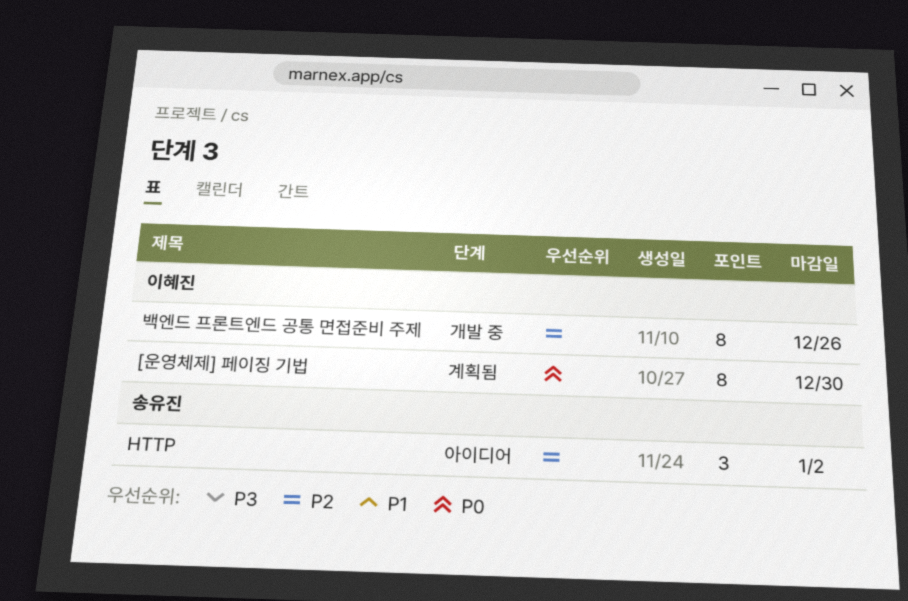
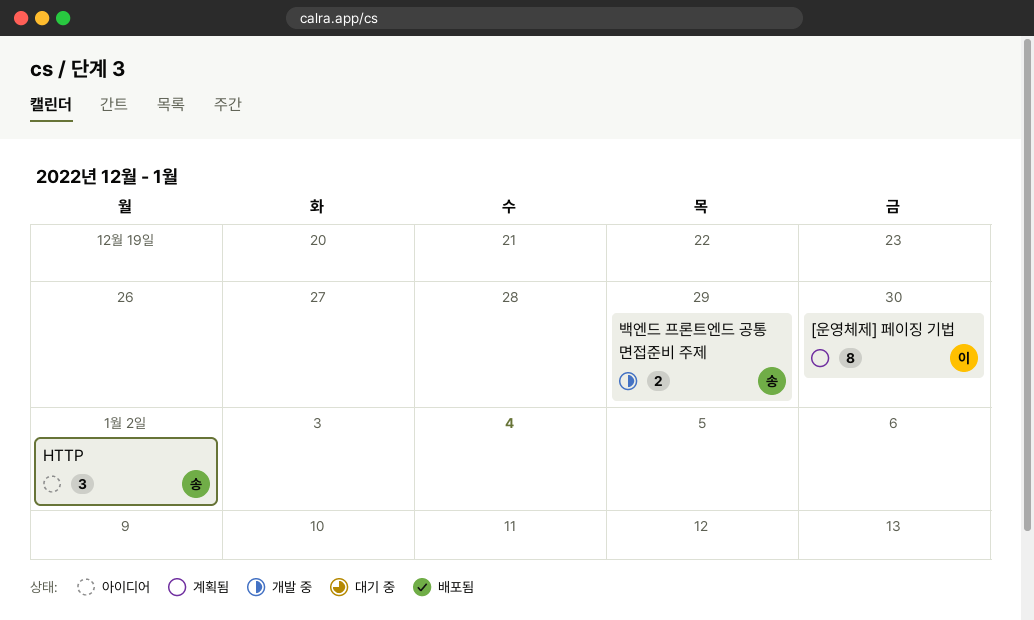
백엔드 프론트엔드 공통 면접준비 주제, owner: 이혜진 -> 송유진
백엔드 프론트엔드 공통 면접준비 주제, estimate: 8 -> 2
백엔드 프론트엔드 공통 면접준비 주제, due: Dec 26 -> Dec 29

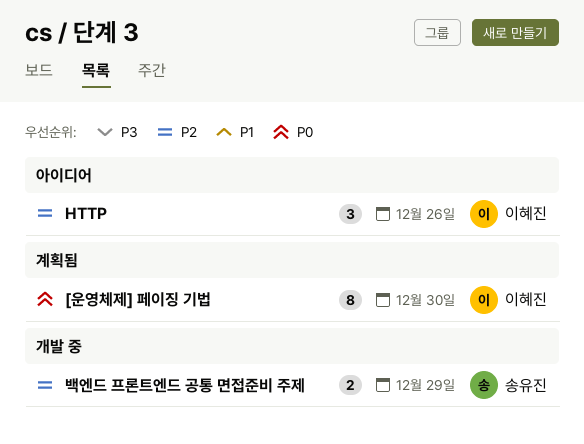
HTTP, owner: 송유진 -> 이혜진
HTTP, due: Jan 2 -> Dec 26

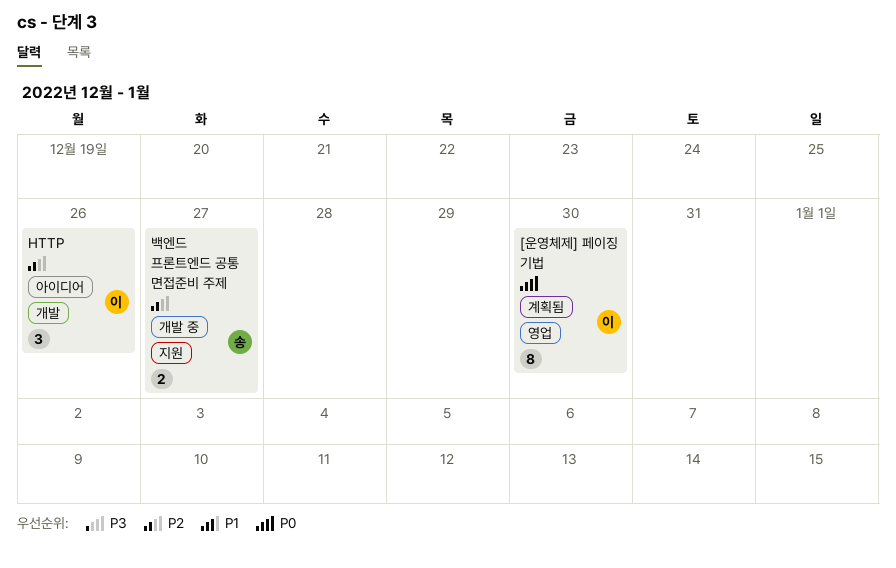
백엔드 프론트엔드 공통 면접준비 주제, due: Dec 29 -> Dec 27

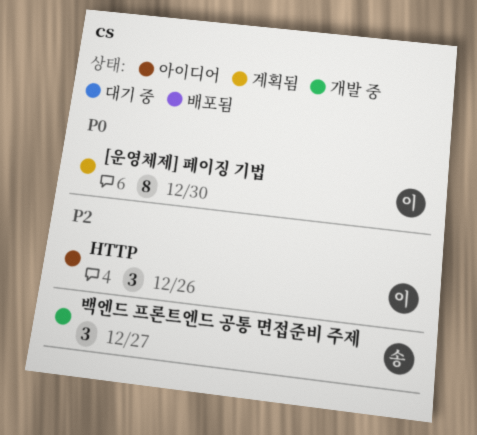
백엔드 프론트엔드 공통 면접준비 주제, estimate: 2 -> 3

